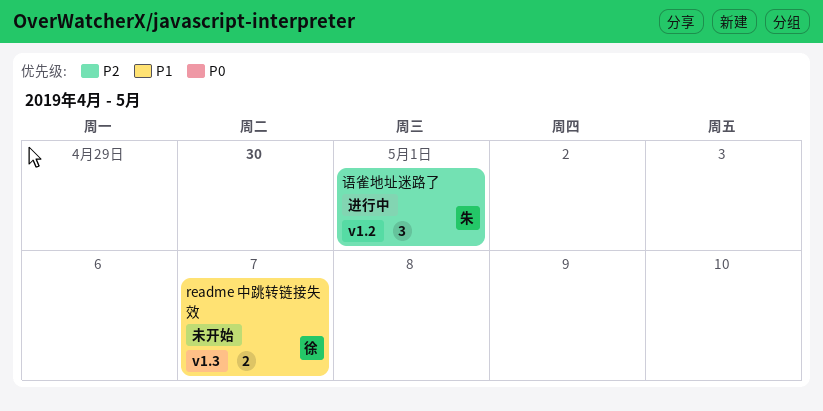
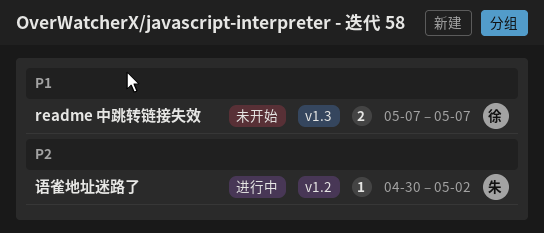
语雀地址迷路了, estimate: 3 -> 1
语雀地址迷路了, due: May 1 -> May 2

